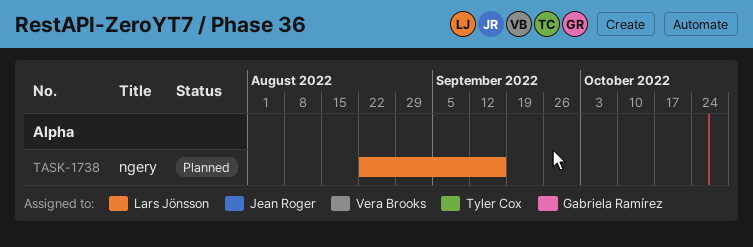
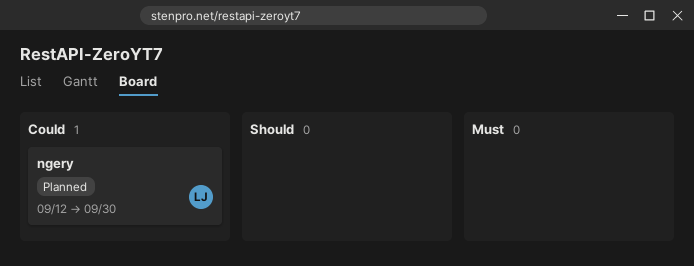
ngery, start: Aug 22 -> Sep 12
ngery, due: Sep 16 -> Sep 30

